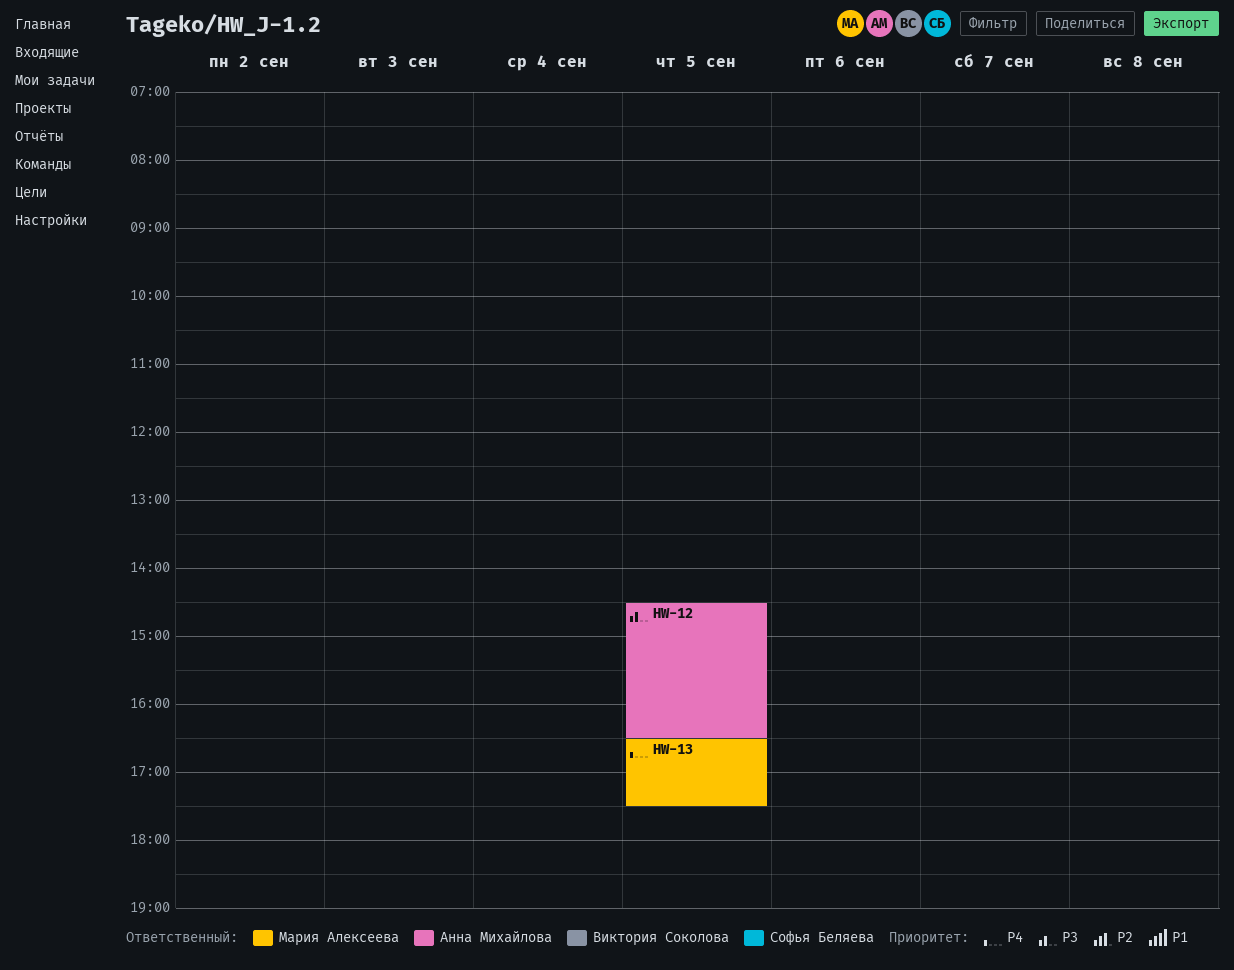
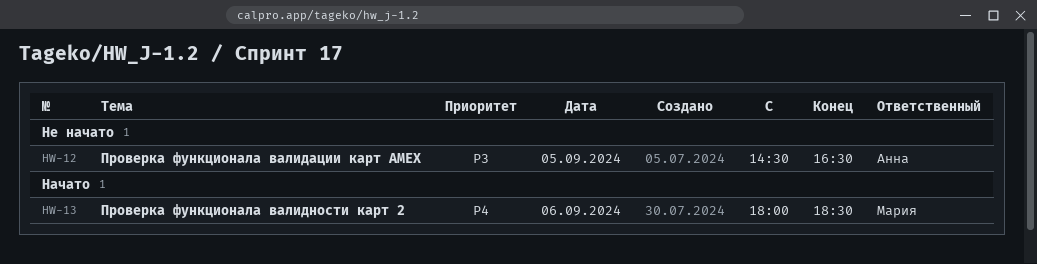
HW-13, day: Sep 5 -> Sep 6
HW-13, begins: 16:30 -> 18:00
HW-13, ends: 17:30 -> 18:30

